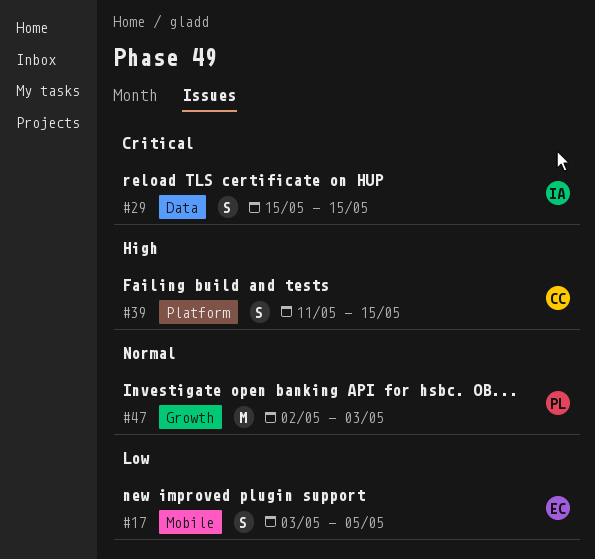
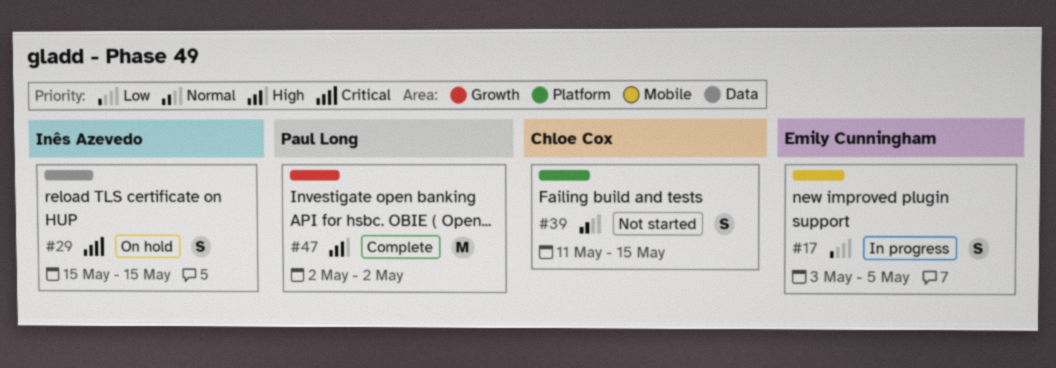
#39, priority: High -> Normal
#47, priority: Normal -> High
#47, due: May 3 -> May 2

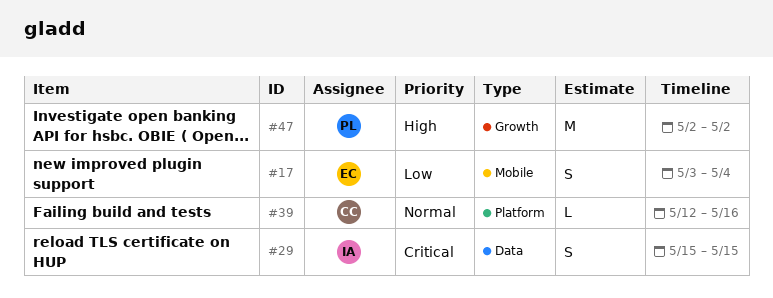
#17, due: May 5 -> May 4
#39, estimate: S -> L
#39, start: May 11 -> May 12
#39, due: May 15 -> May 16

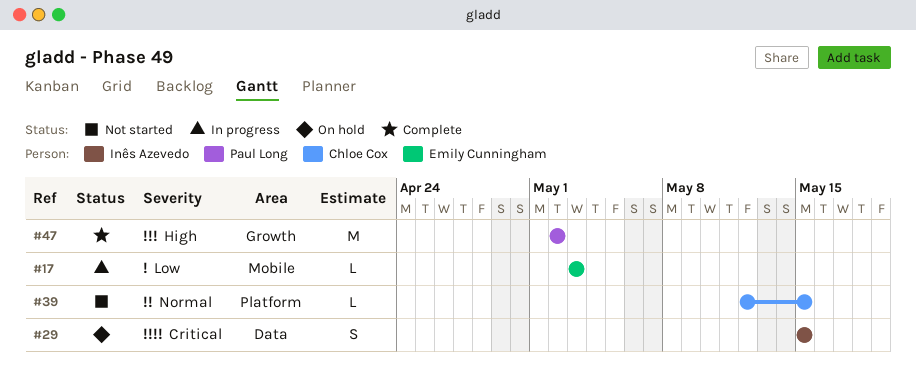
#17, estimate: S -> L
#17, due: May 4 -> May 3
#39, due: May 16 -> May 15

